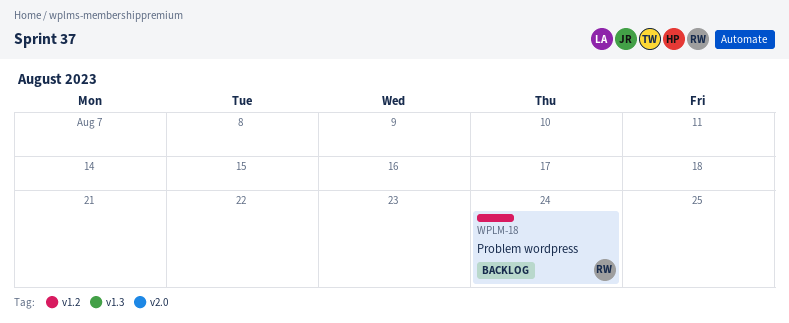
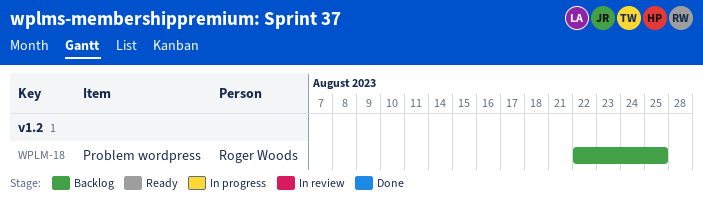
WPLM-18, due: Aug 24 -> Aug 25

